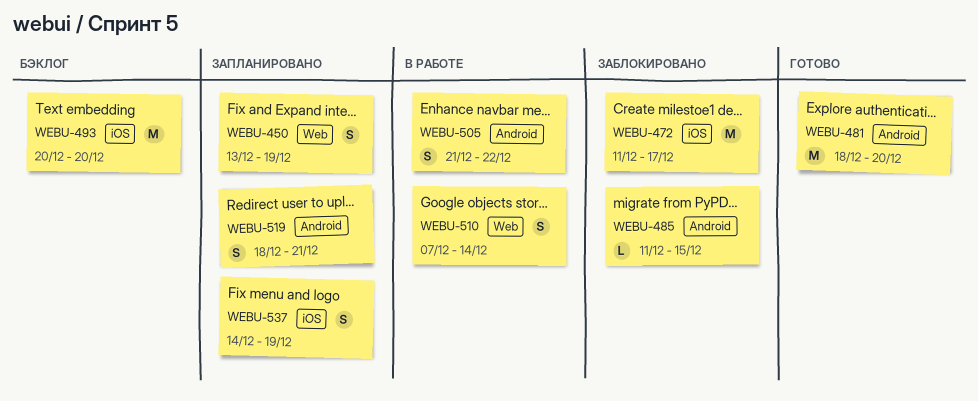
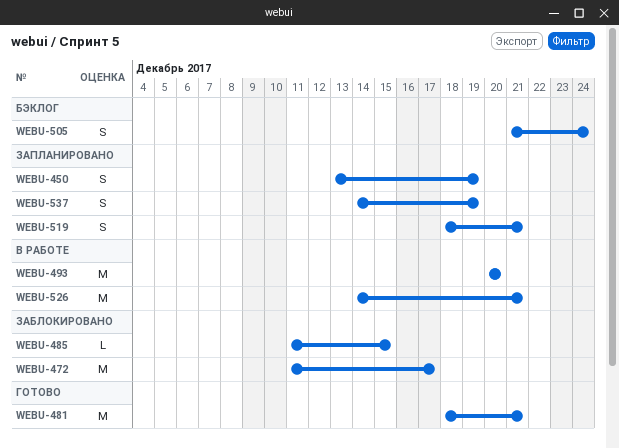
WEBU-481, due: Dec 20 -> Dec 21
WEBU-493, status: Бэклог -> В работе
WEBU-505, status: В работе -> Бэклог
WEBU-505, due: Dec 22 -> Dec 24
WEBU-510: present -> none
WEBU-526: none -> present

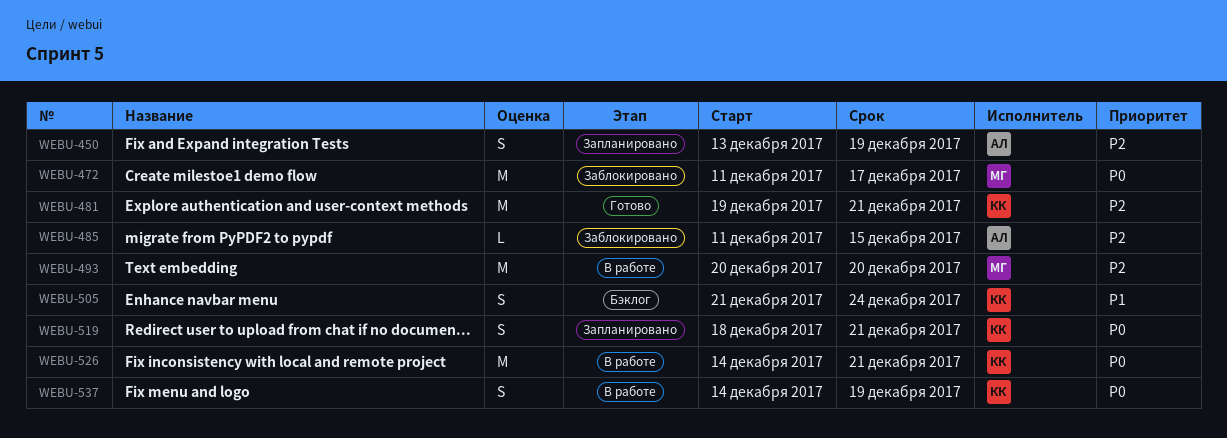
WEBU-481, start: Dec 18 -> Dec 19
WEBU-537, status: Запланировано -> В работе

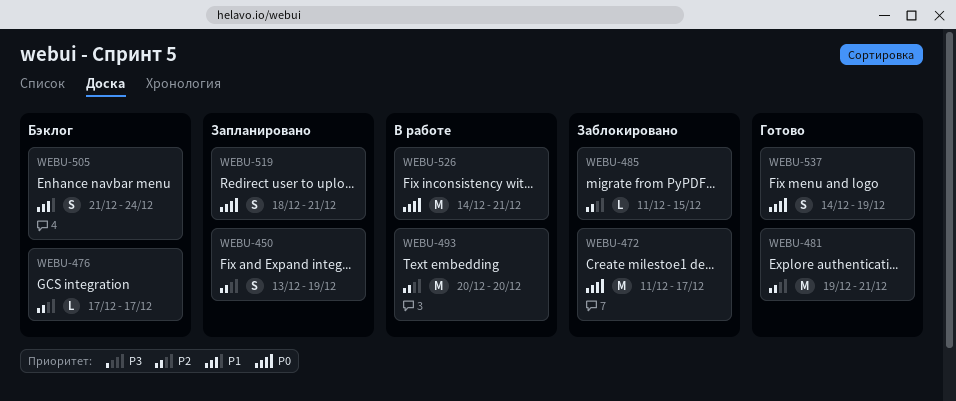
WEBU-476: none -> present
WEBU-537, status: В работе -> Готово

